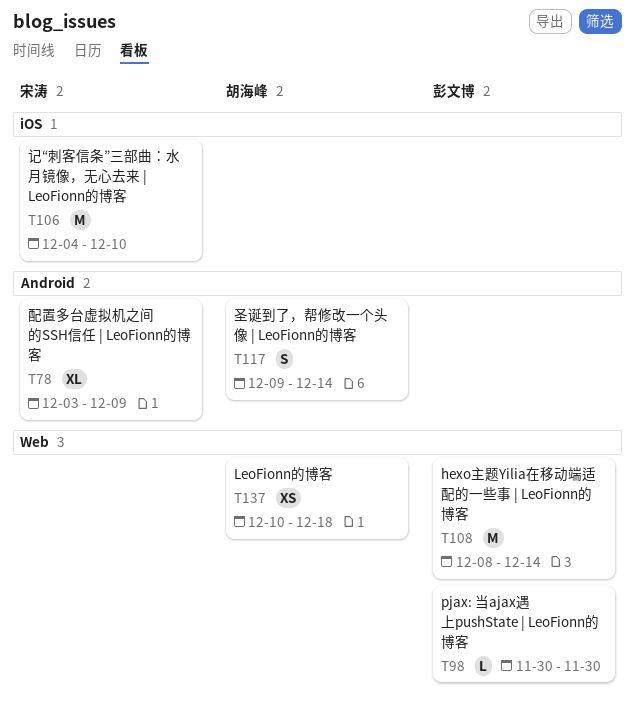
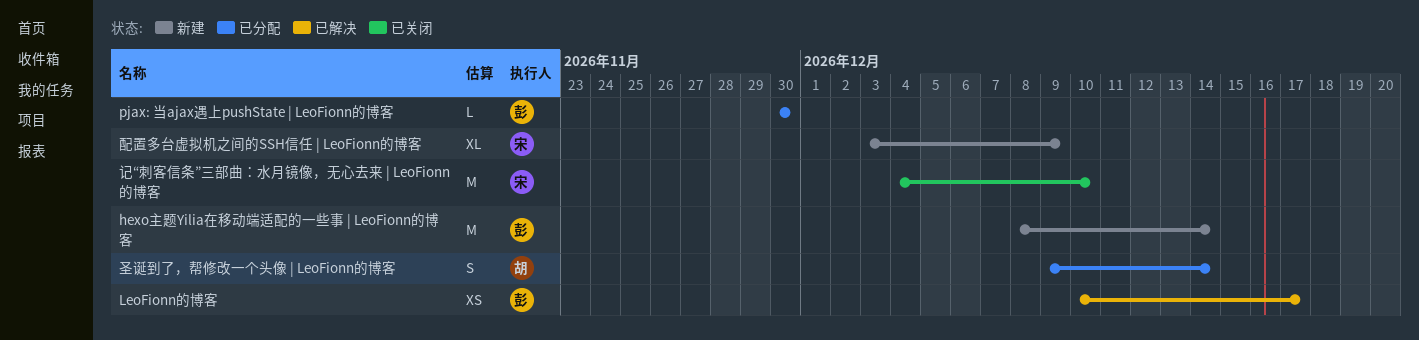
LeoFionn的博客, owner: 胡海峰 -> 彭文博
LeoFionn的博客, due: Dec 18 -> Dec 17

